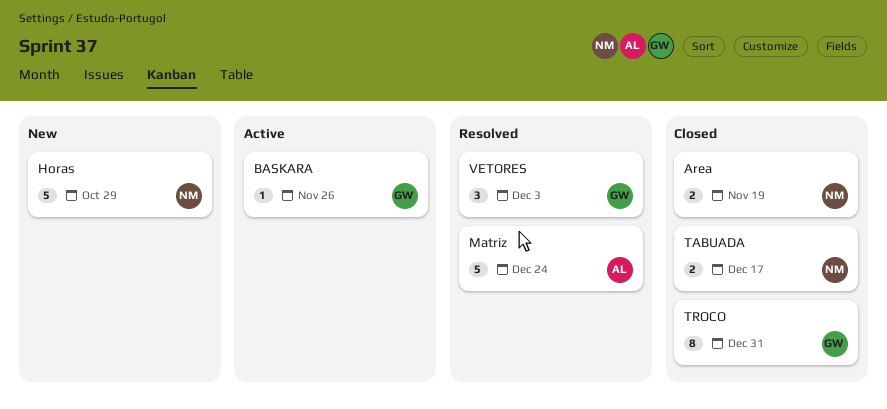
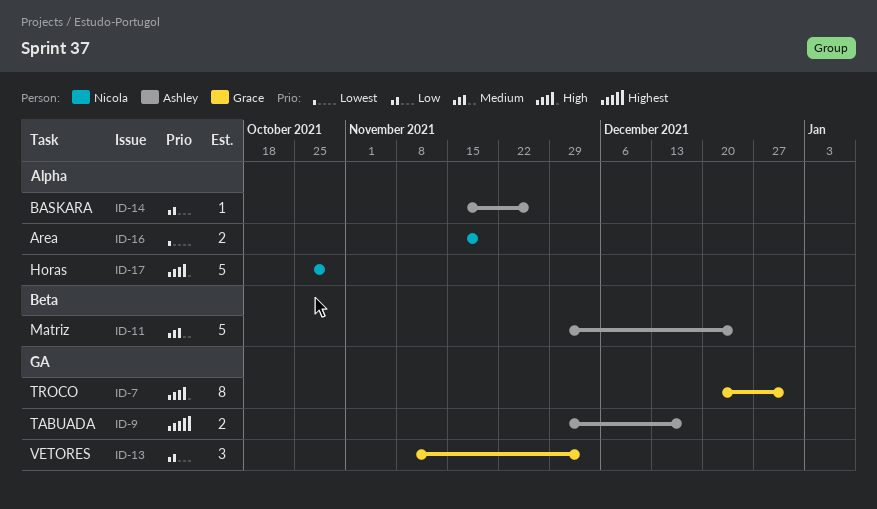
BASKARA, owner: Grace -> Ashley
TABUADA, owner: Nicola -> Ashley

